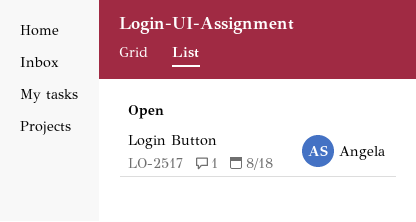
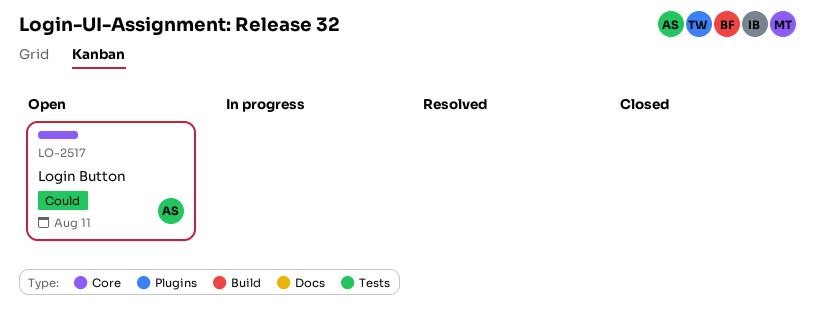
LO-2517, due: Aug 18 -> Aug 11

